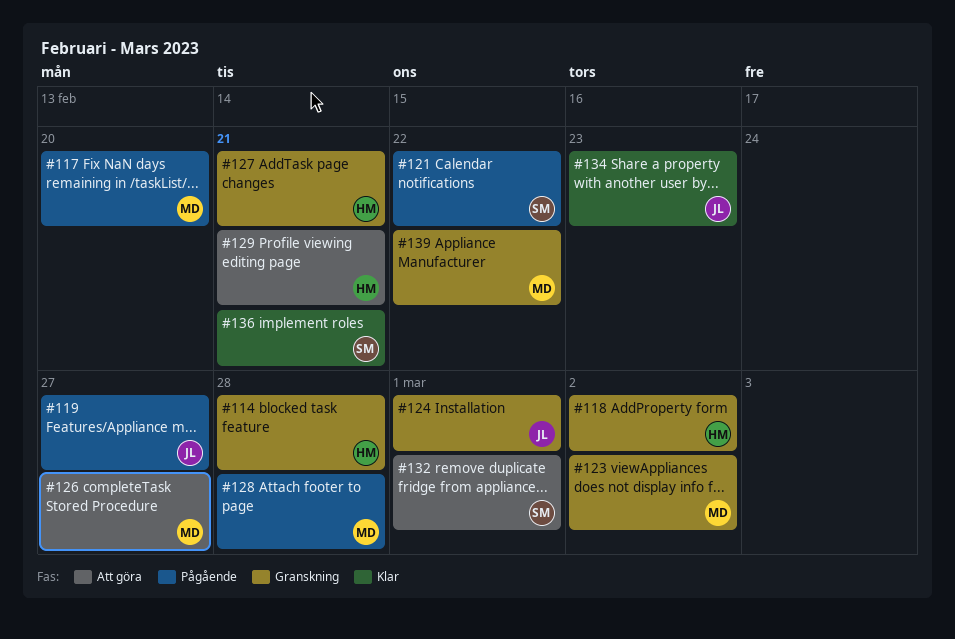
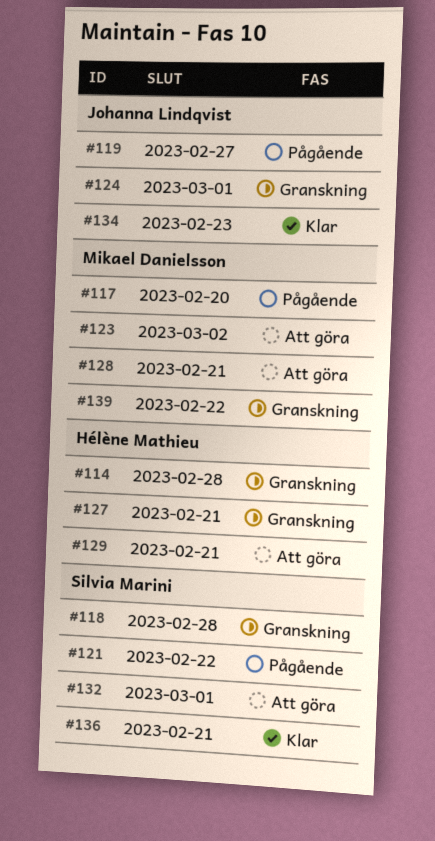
#118, owner: Hélène Mathieu -> Silvia Marini
#118, due: Mar 2 -> Feb 28
#123, status: Granskning -> Att göra
#126: present -> none
#128, status: Pågående -> Att göra
#128, due: Feb 28 -> Feb 21

